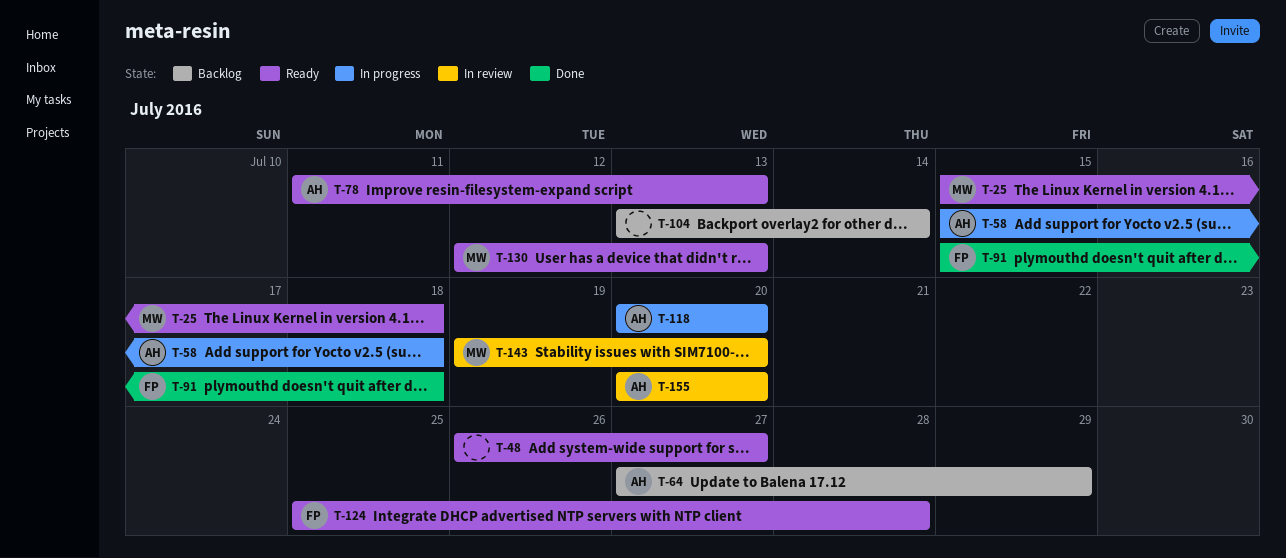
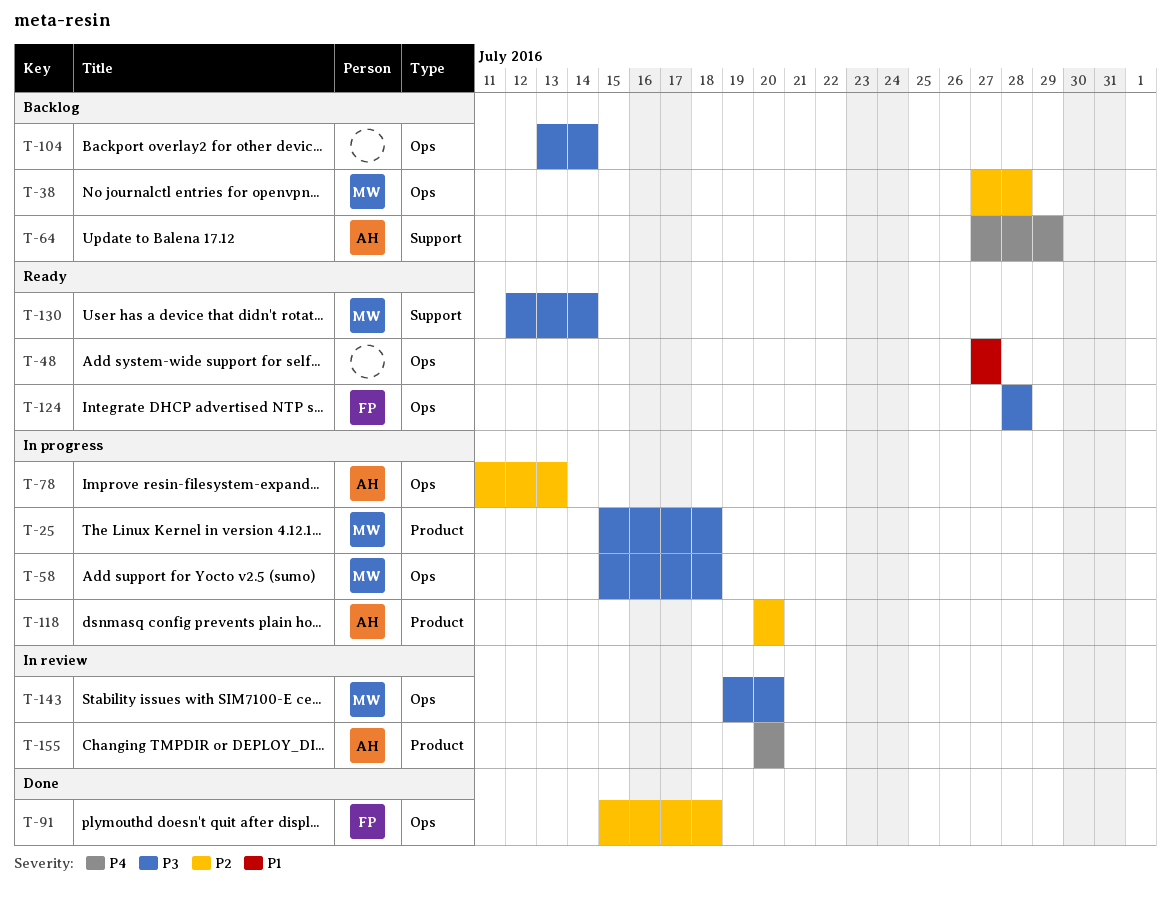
T-25, status: Ready -> In progress
T-38: none -> present
T-48, start: Jul 26 -> Jul 27
T-58, owner: AH -> MW
T-78, status: Ready -> In progress
T-124, start: Jul 25 -> Jul 28
T-130, due: Jul 13 -> Jul 14

